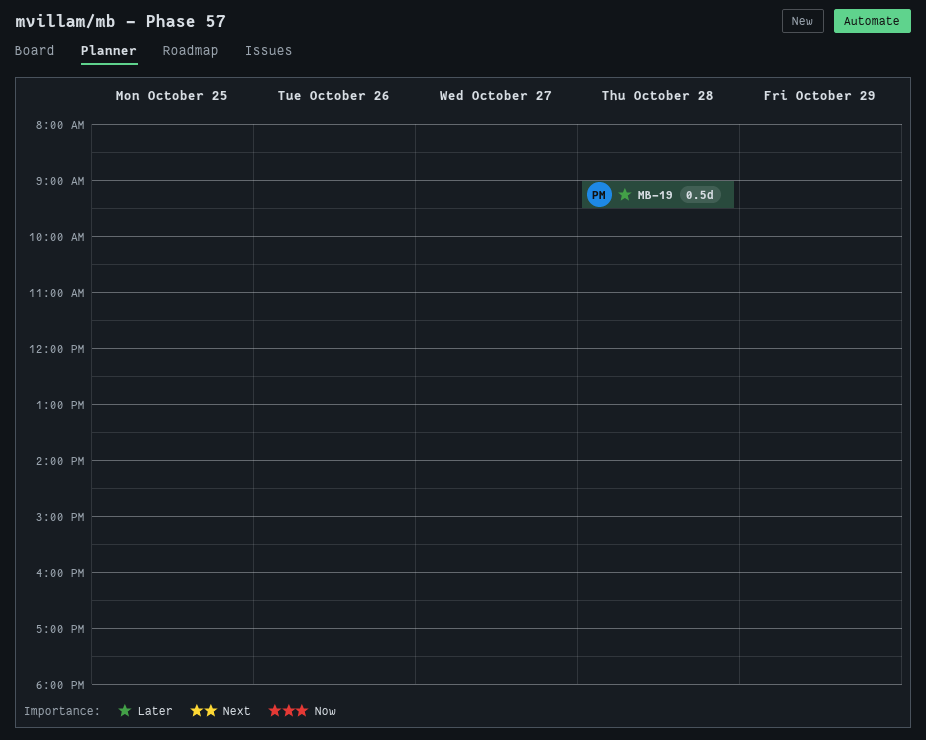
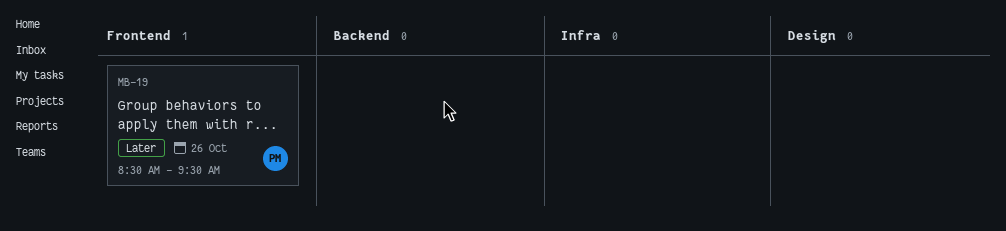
MB-19, day: Oct 28 -> Oct 26
MB-19, begins: 09:00 -> 08:30

